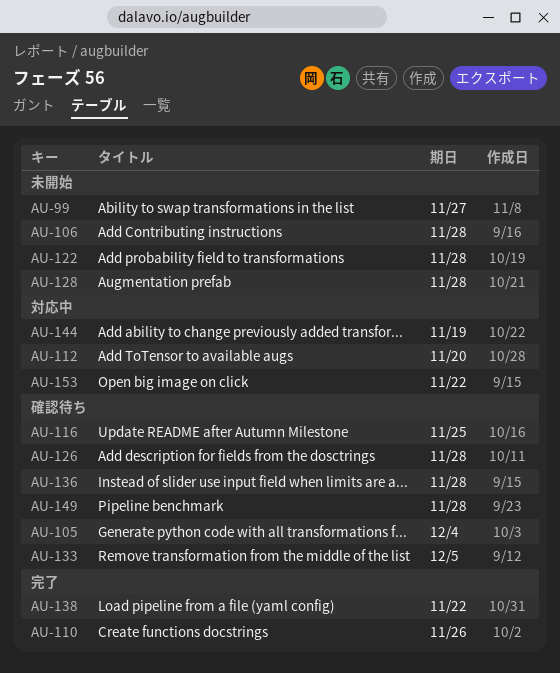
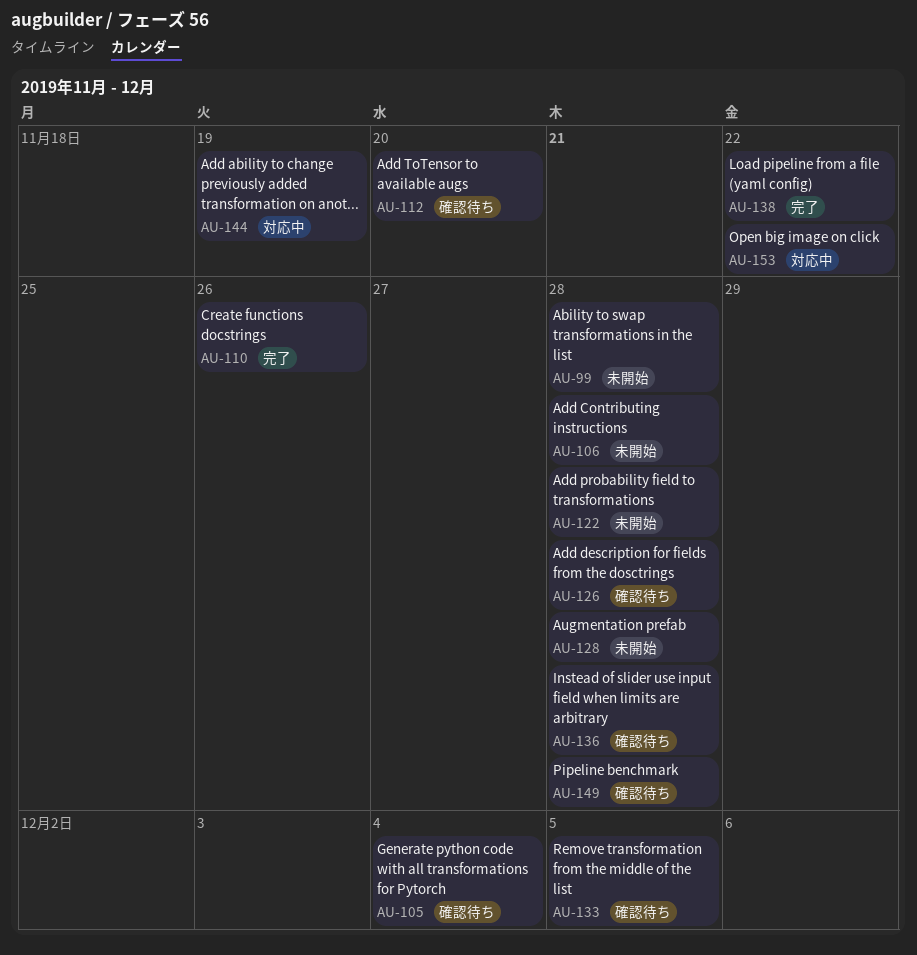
AU-99, due: Nov 27 -> Nov 28
AU-112, status: 対応中 -> 確認待ち
AU-116: present -> none

